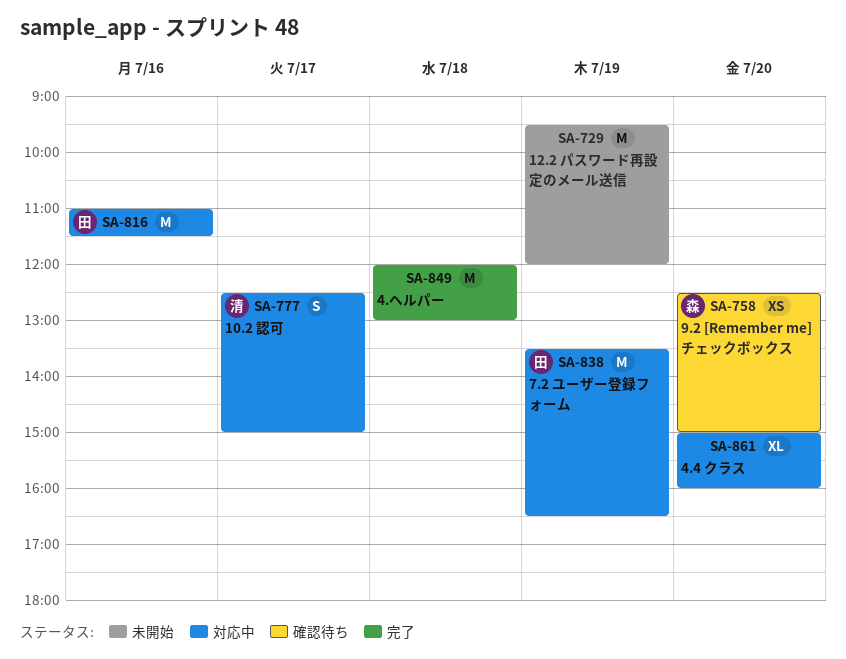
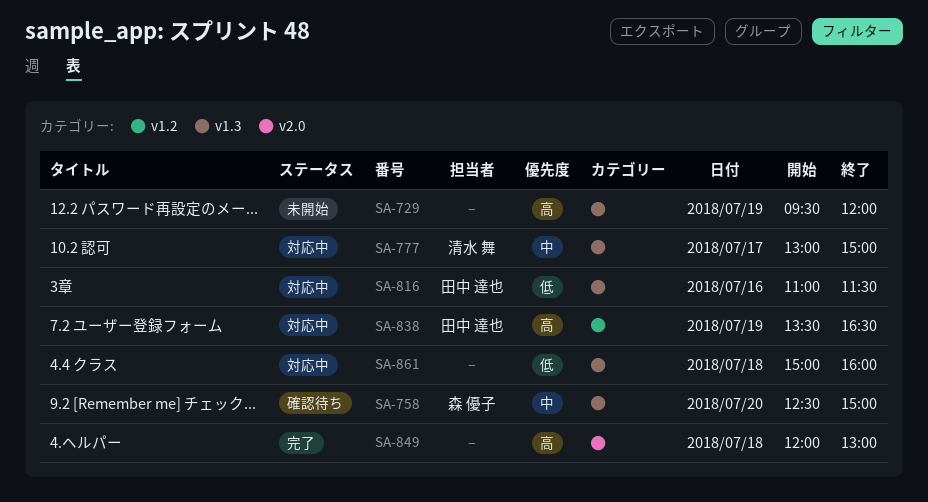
SA-777, begins: 12:30 -> 13:00
SA-861, day: Jul 20 -> Jul 18

